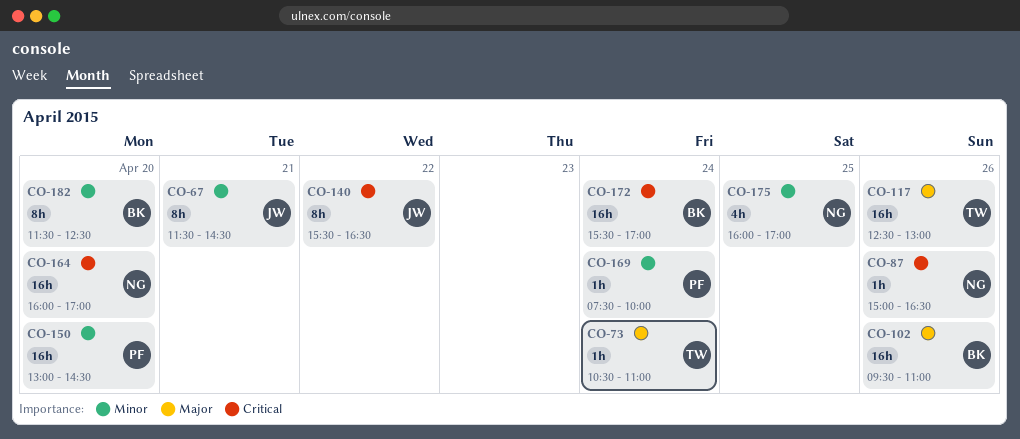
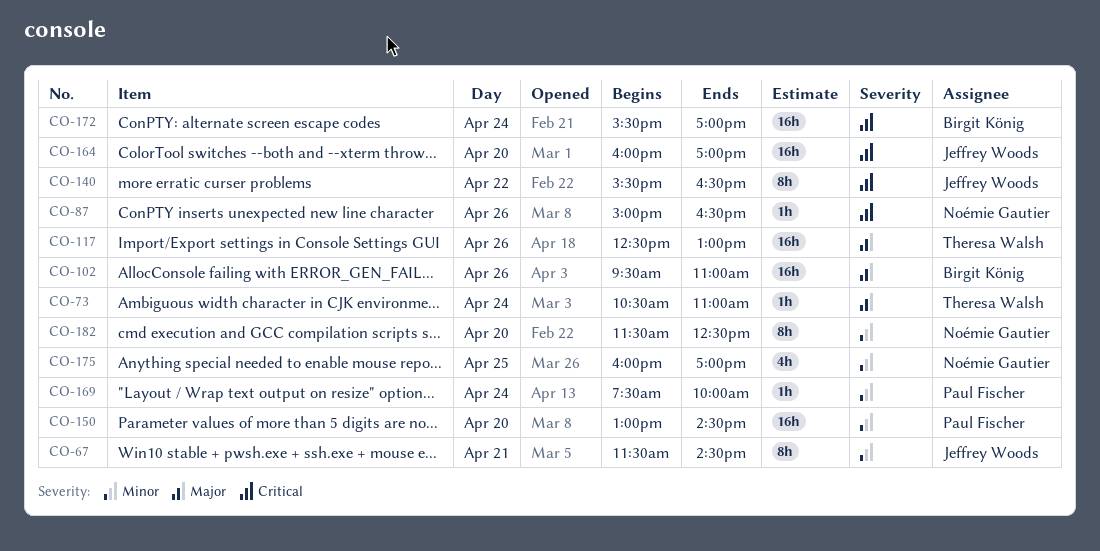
CO-164, owner: Noémie Gautier -> Jeffrey Woods
CO-182, owner: Birgit König -> Noémie Gautier

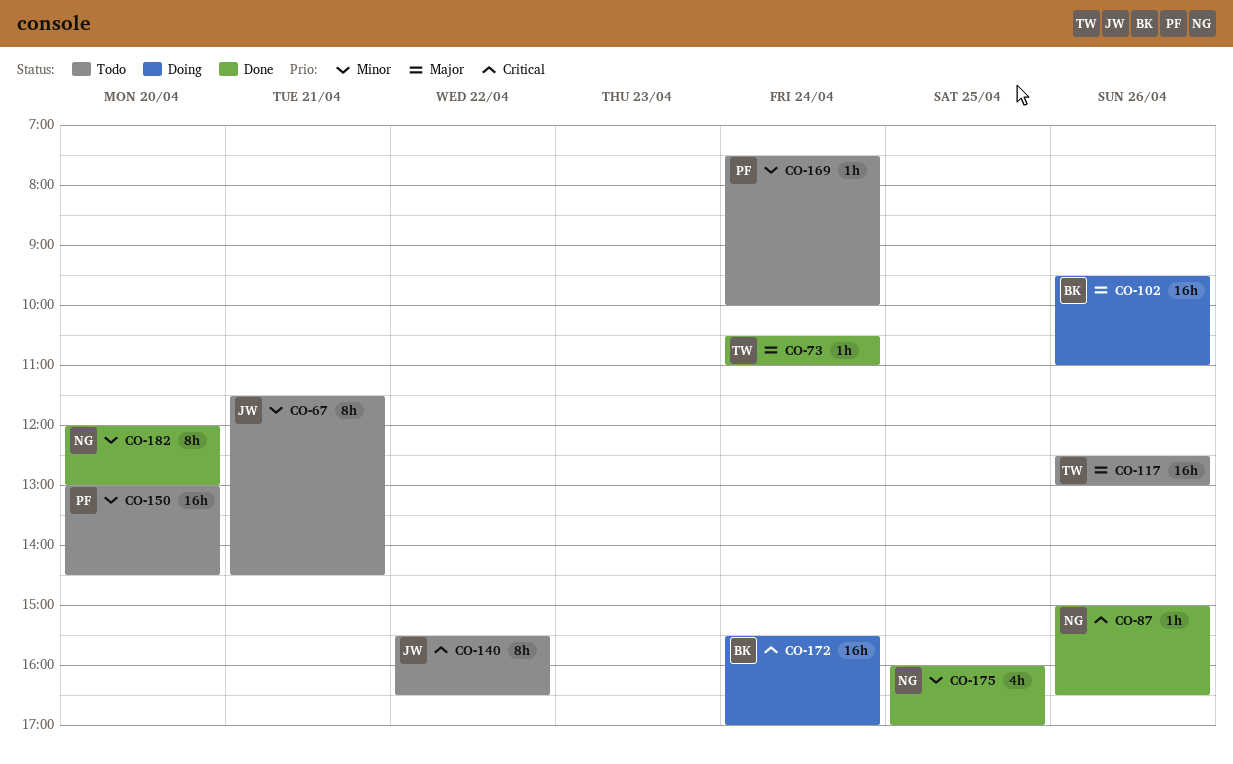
CO-164: present -> none
CO-182, begins: 11:30 -> 12:00
CO-182, ends: 12:30 -> 13:00

